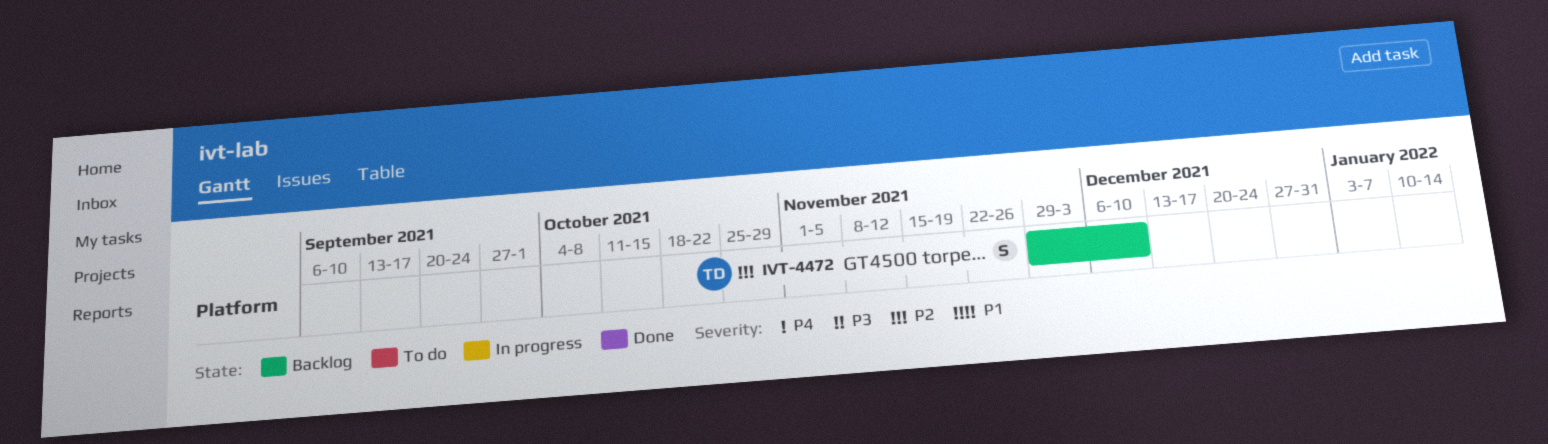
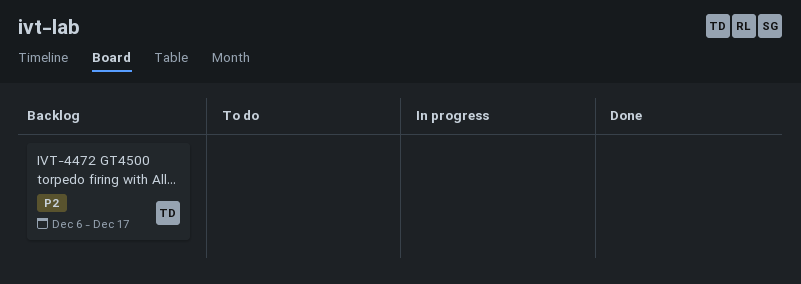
IVT-4472, start: Nov 29 -> Dec 6
IVT-4472, due: Dec 10 -> Dec 17

